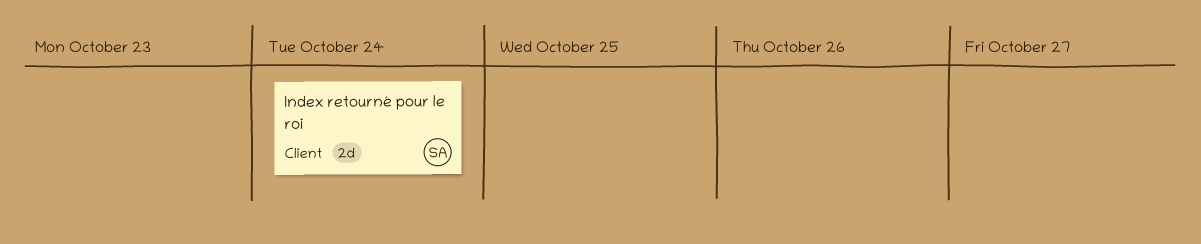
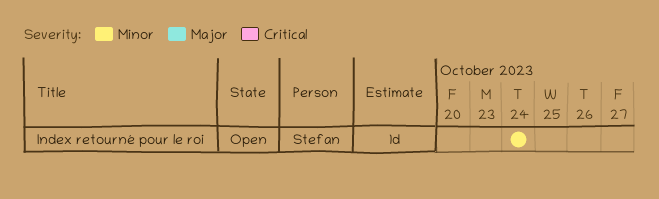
Index retourné pour le roi, estimate: 2d -> 1d

